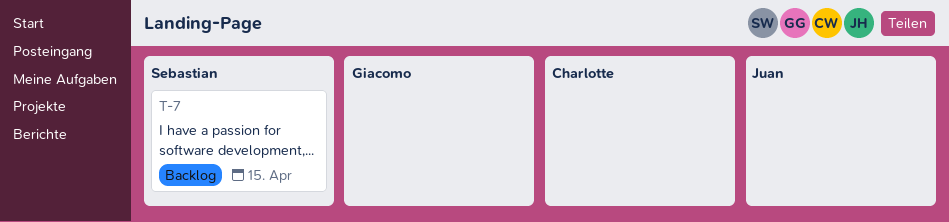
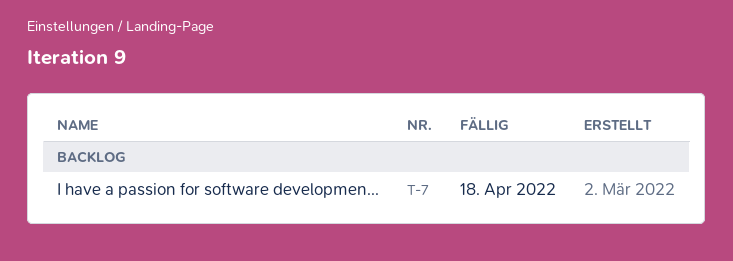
T-7, due: Apr 15 -> Apr 18

